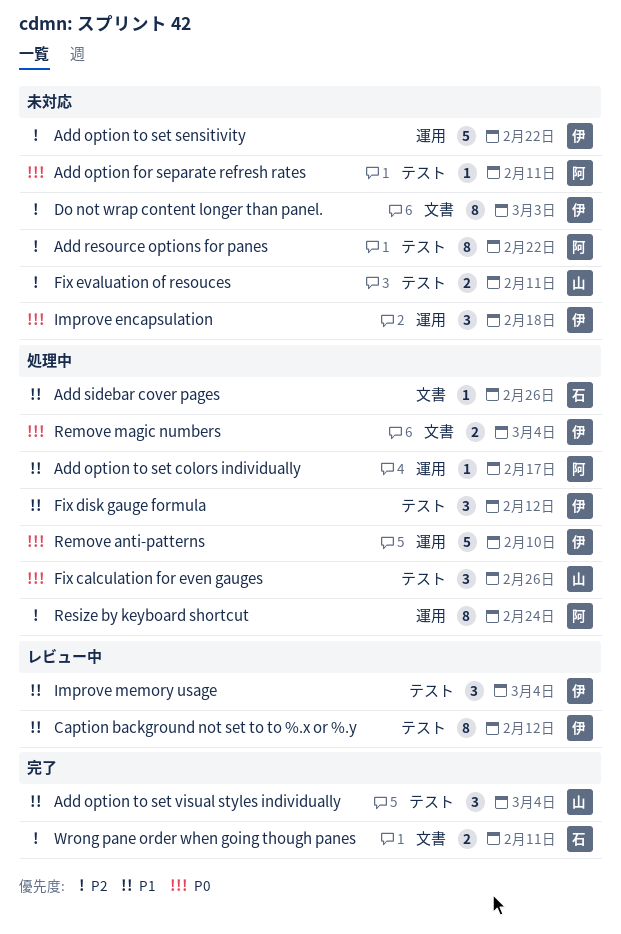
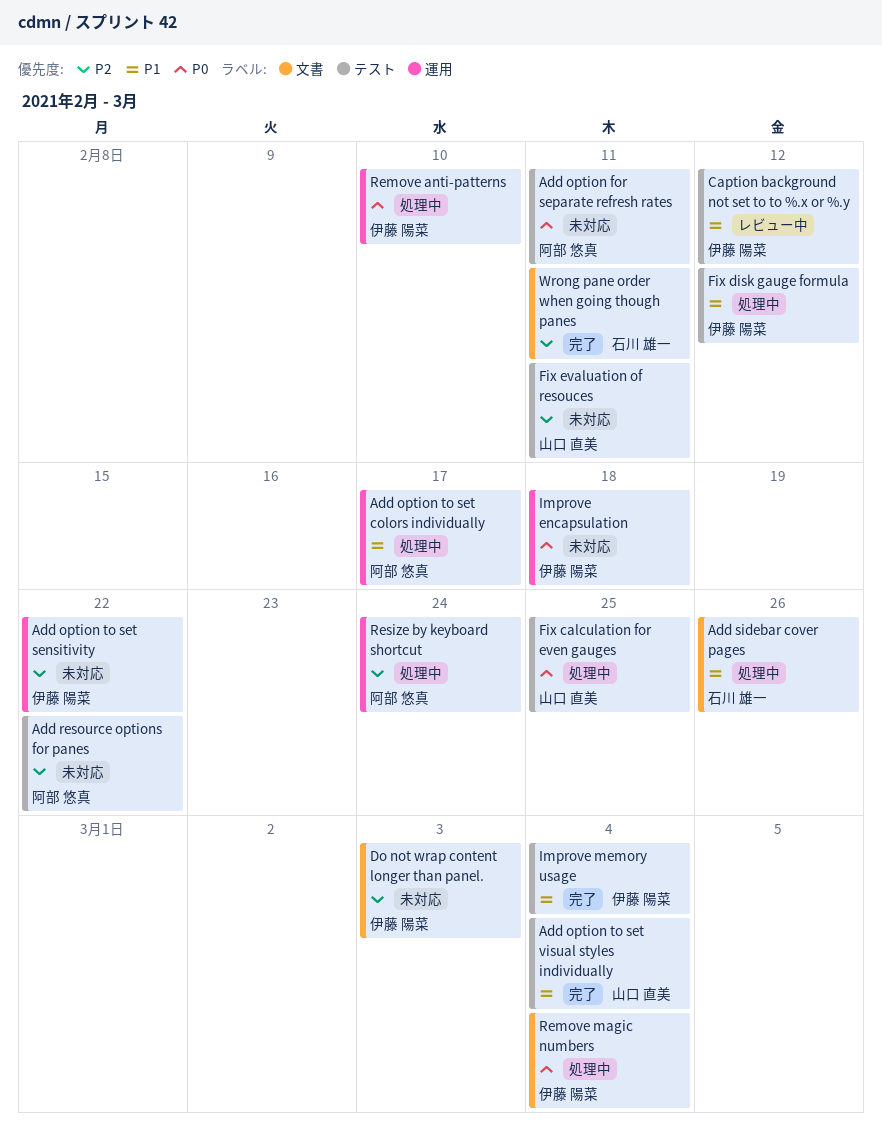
Fix calculation for even gauges, due: Feb 26 -> Feb 25
Improve memory usage, status: レビュー中 -> 完了

